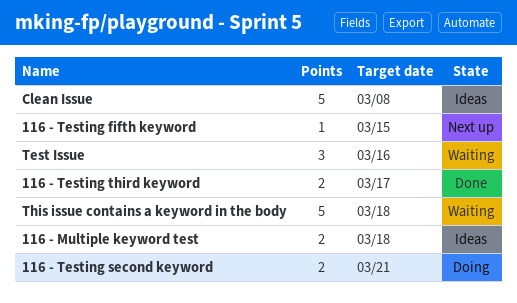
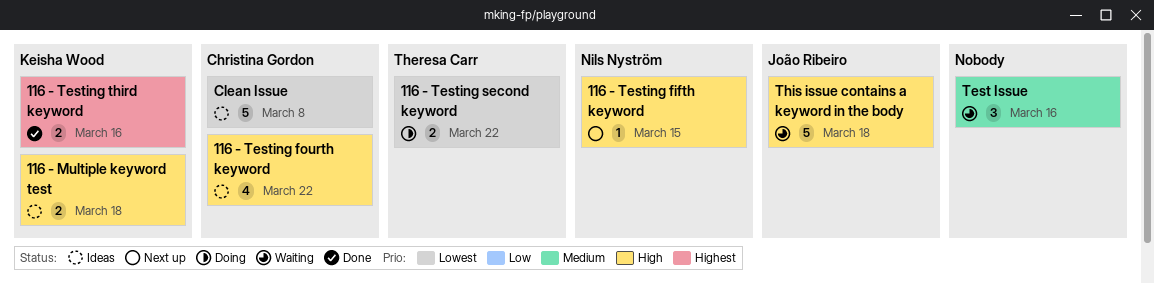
116 - Testing fourth keyword: none -> present
116 - Testing second keyword, due: Mar 21 -> Mar 22
116 - Testing third keyword, due: Mar 17 -> Mar 16

